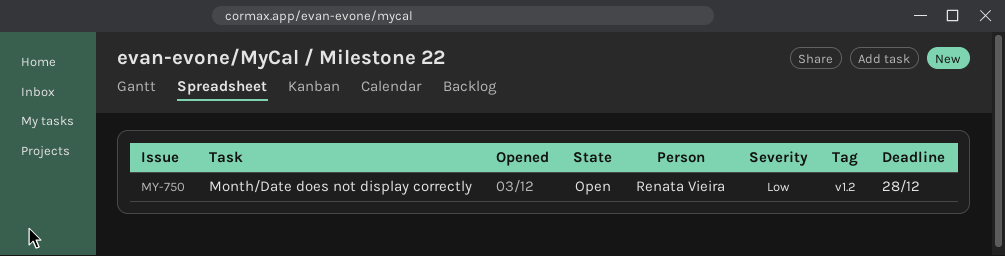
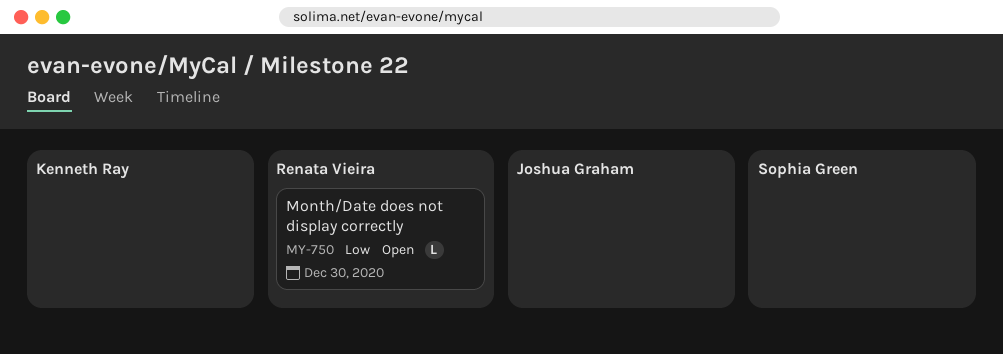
MY-750, due: Dec 28 -> Dec 30

